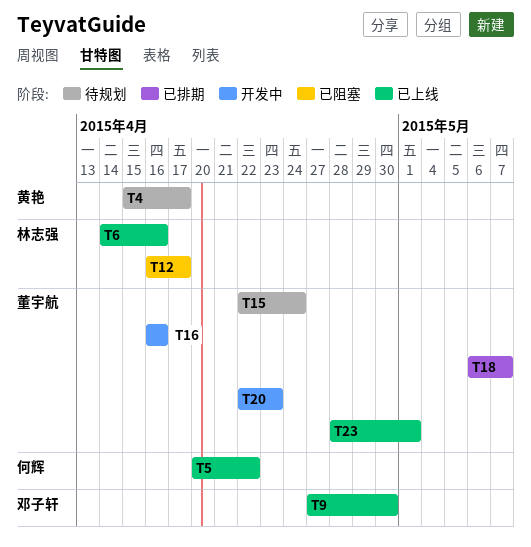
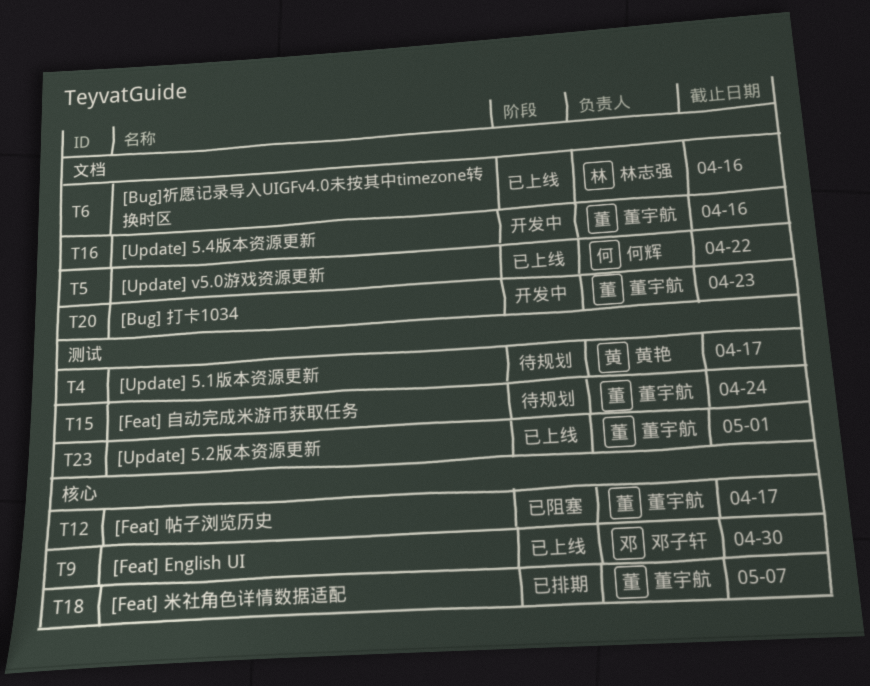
T12, owner: 林志强 -> 董宇航

